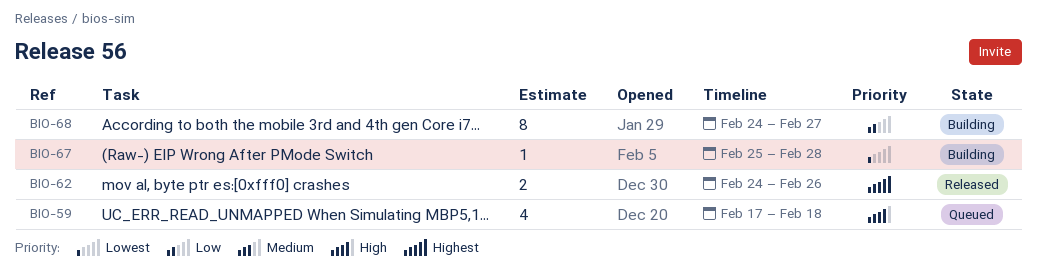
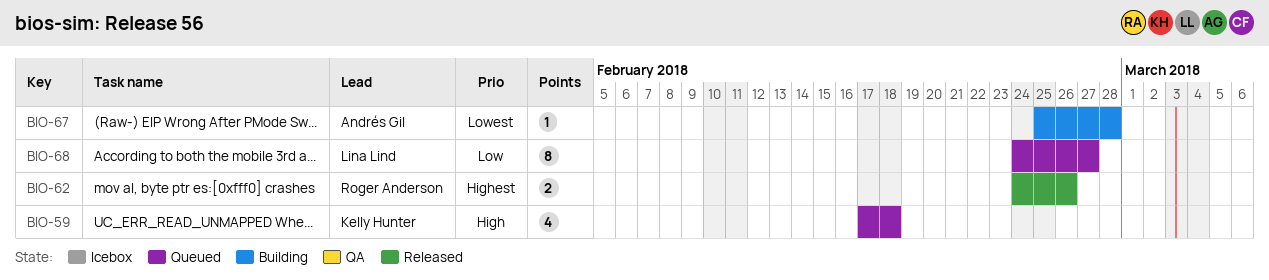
BIO-68, status: Building -> Queued

